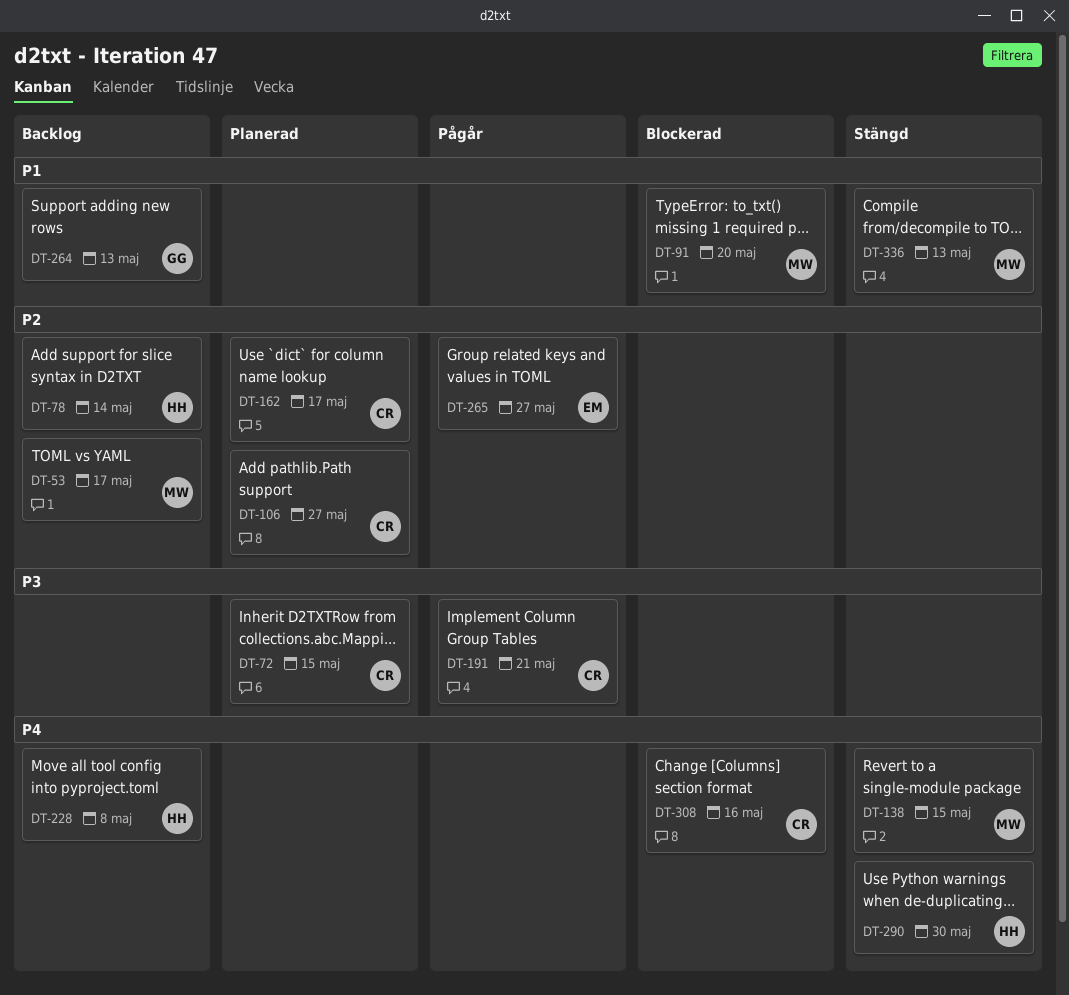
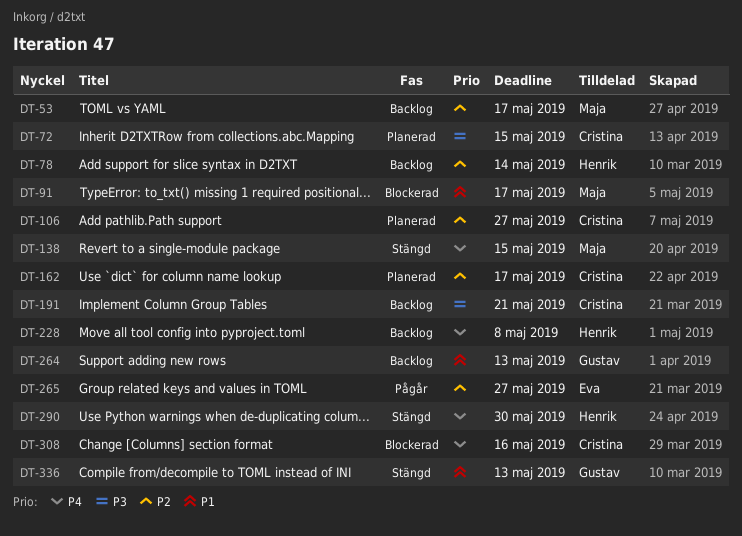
DT-91, due: May 20 -> May 17
DT-191, status: Pågår -> Backlog
DT-336, owner: Maja -> Gustav

